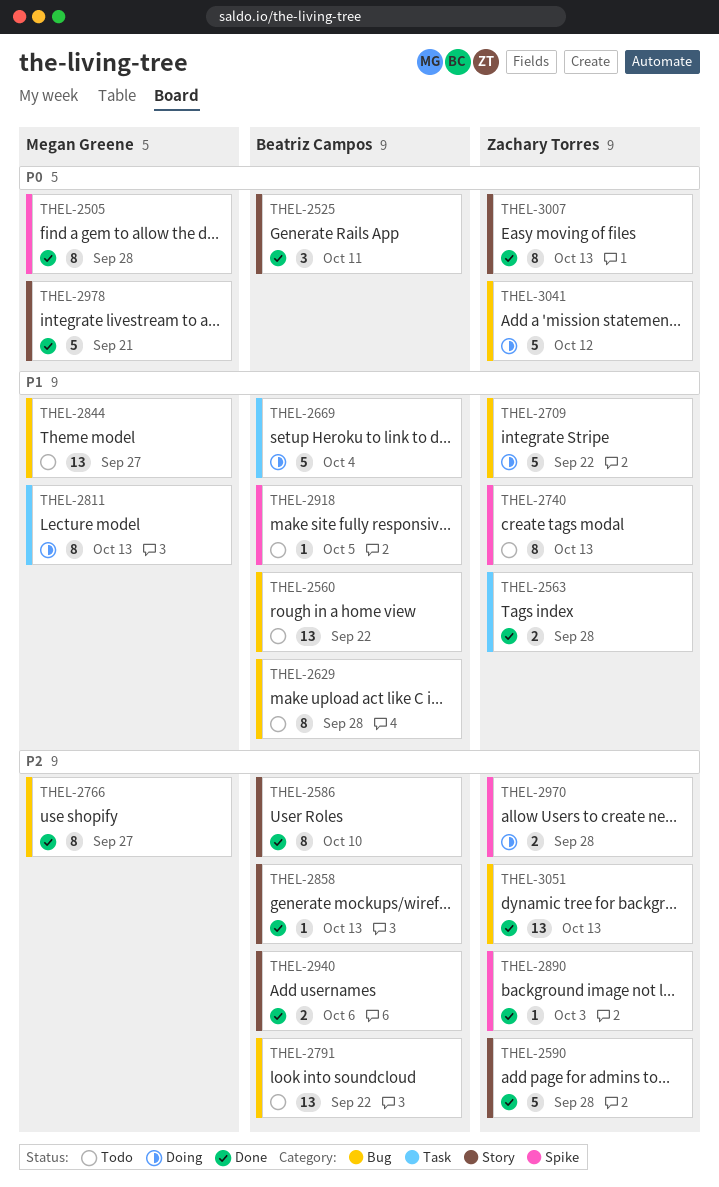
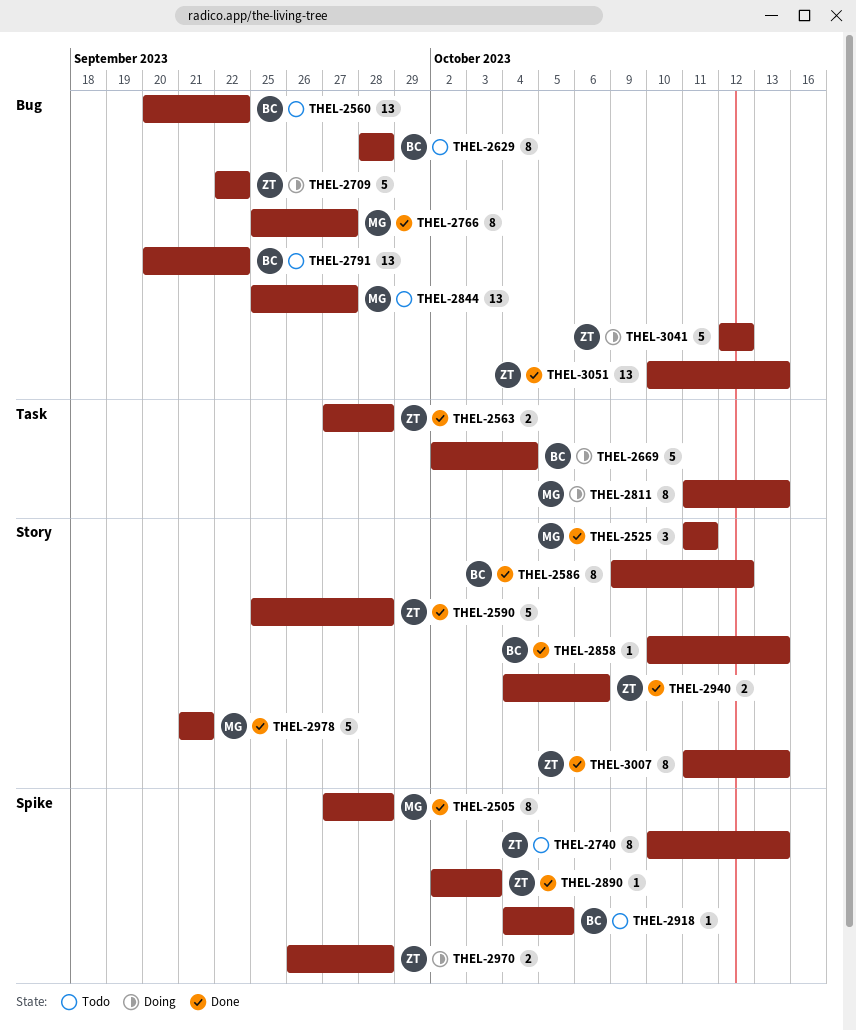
THEL-2525, owner: Beatriz Campos -> Megan Greene
THEL-2586, due: Oct 10 -> Oct 12
THEL-2940, owner: Beatriz Campos -> Zachary Torres

